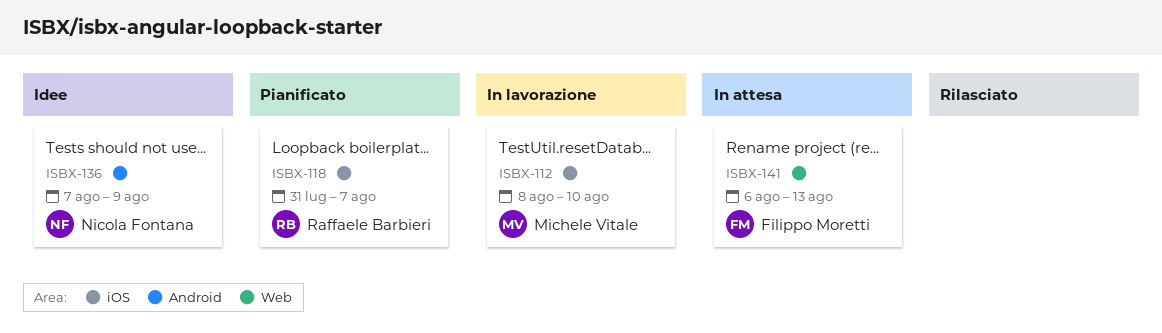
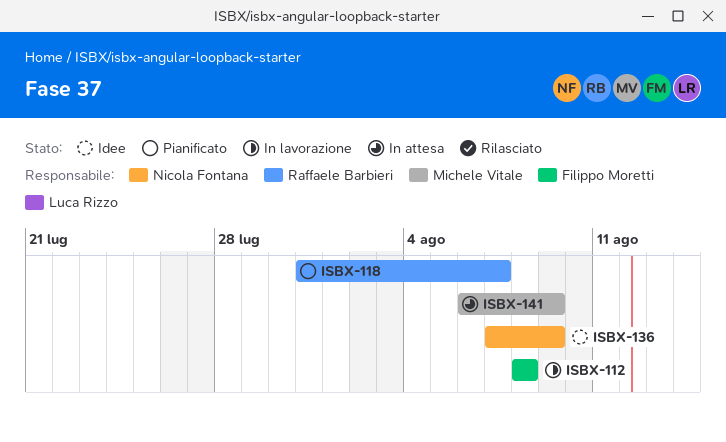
ISBX-112, owner: Michele Vitale -> Filippo Moretti
ISBX-112, due: Aug 10 -> Aug 8
ISBX-141, owner: Filippo Moretti -> Michele Vitale
ISBX-141, due: Aug 13 -> Aug 9

